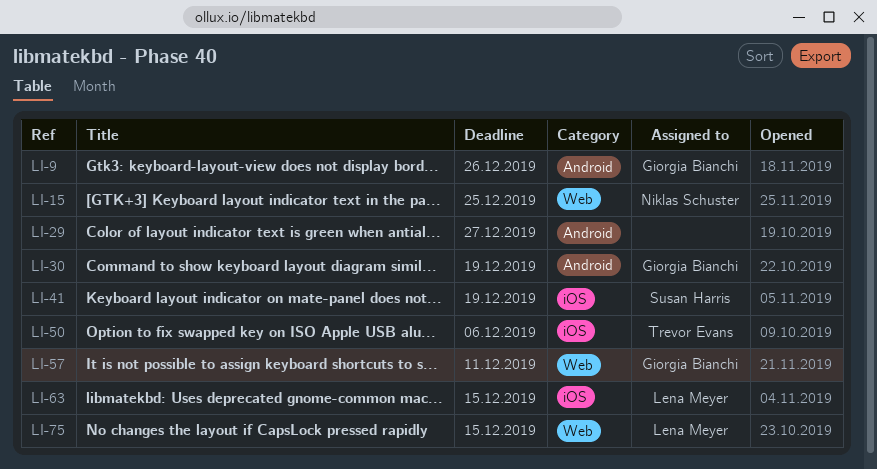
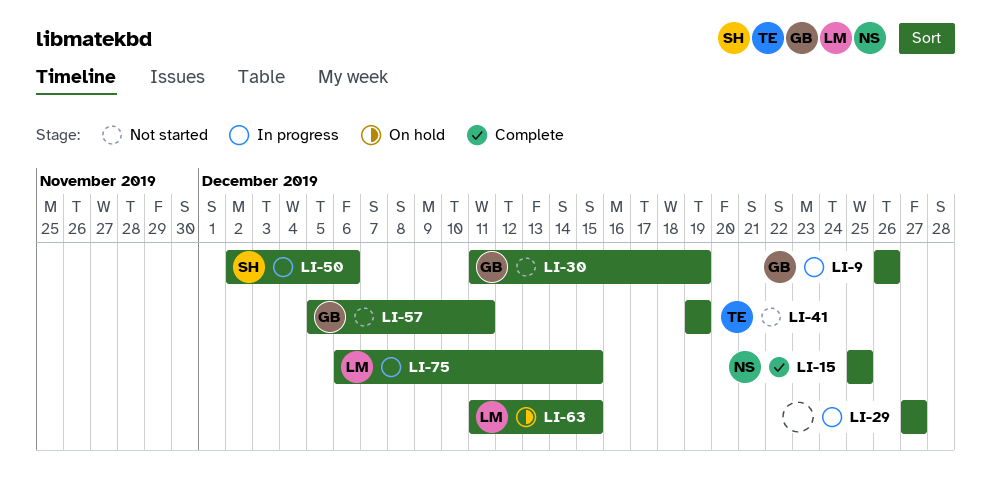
LI-41, owner: Susan Harris -> Trevor Evans
LI-50, owner: Trevor Evans -> Susan Harris

